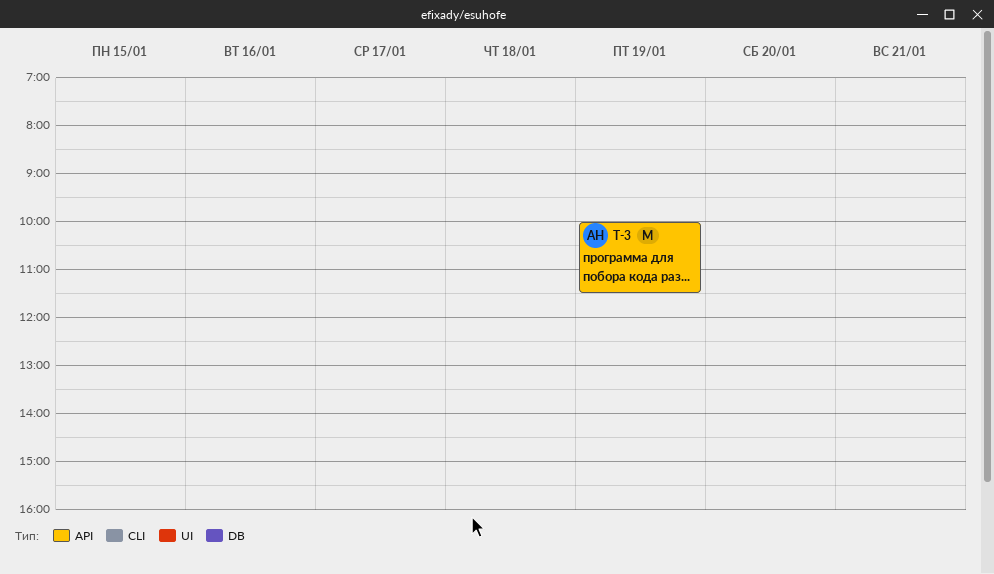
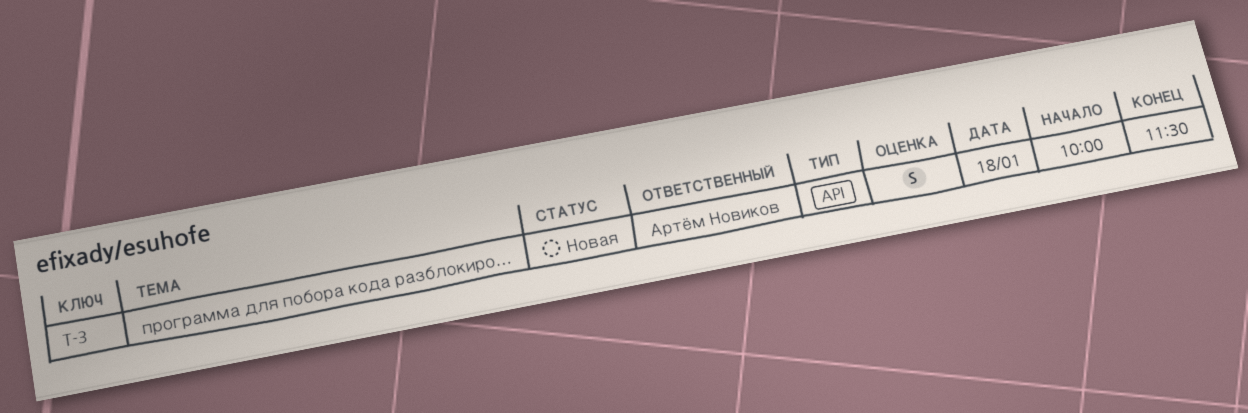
T-3, estimate: M -> S
T-3, day: Jan 19 -> Jan 18

